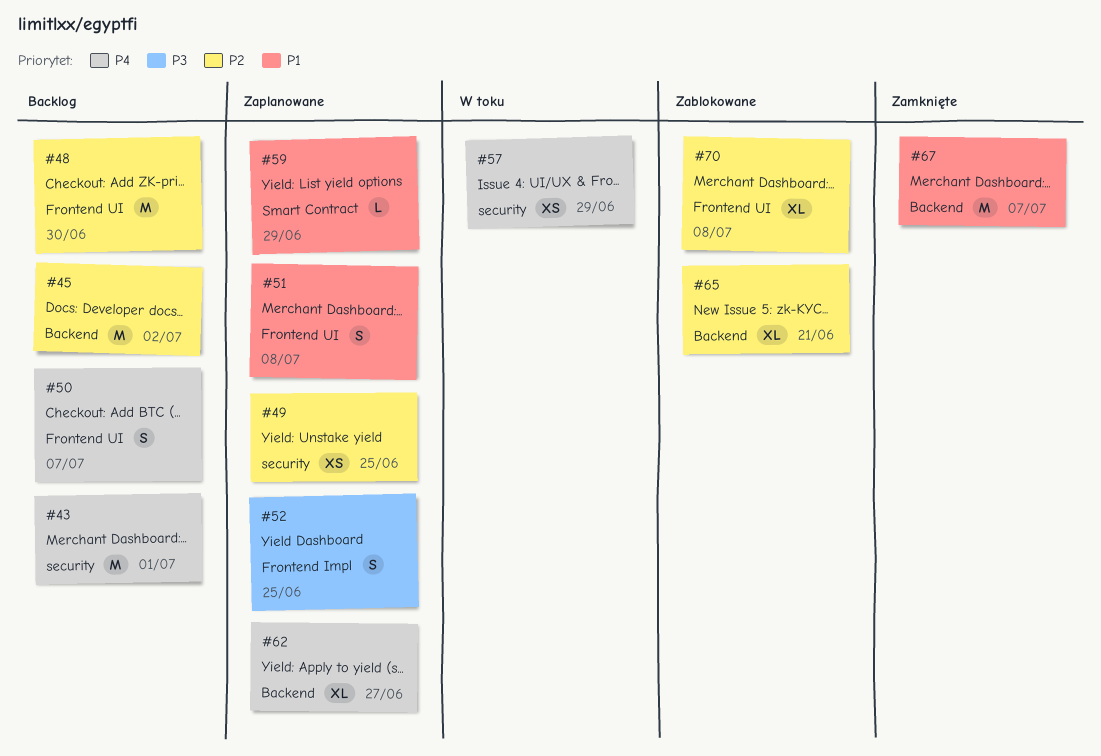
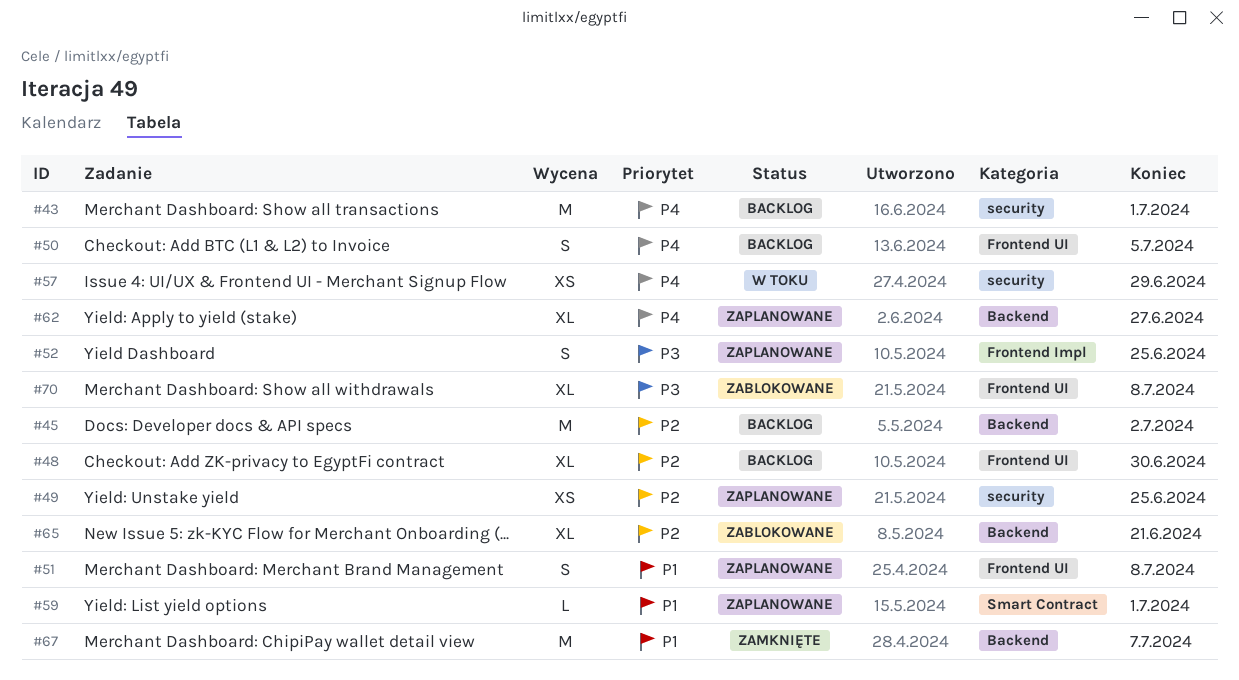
#48, estimate: M -> XL
#50, due: Jul 7 -> Jul 5
#59, due: Jun 29 -> Jul 1
#70, priority: P2 -> P3

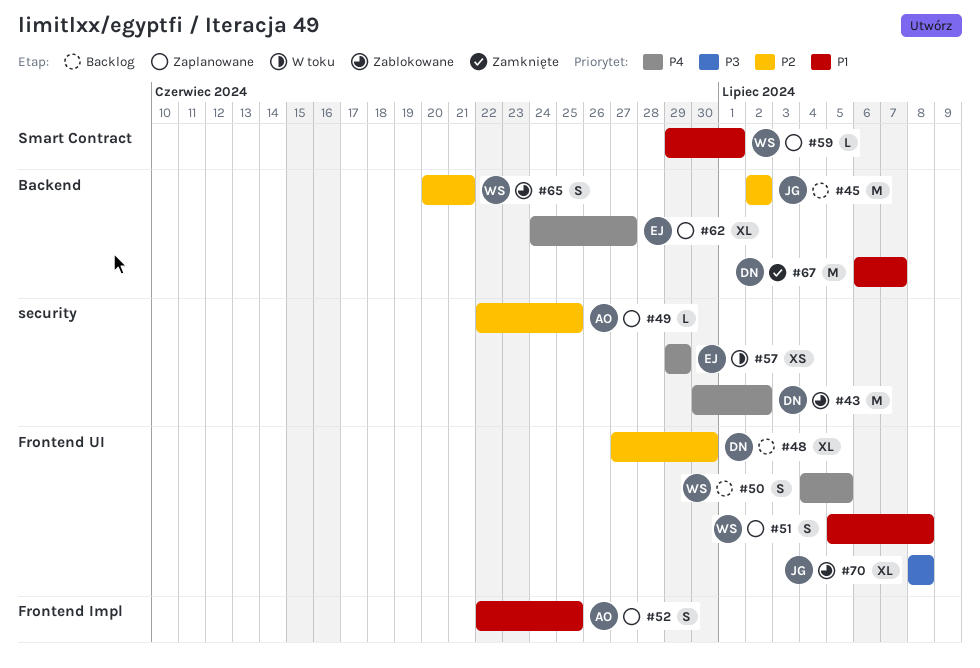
#43, status: Backlog -> Zablokowane
#43, due: Jul 1 -> Jul 2
#49, estimate: XS -> L
#52, priority: P3 -> P1
#65, estimate: XL -> S

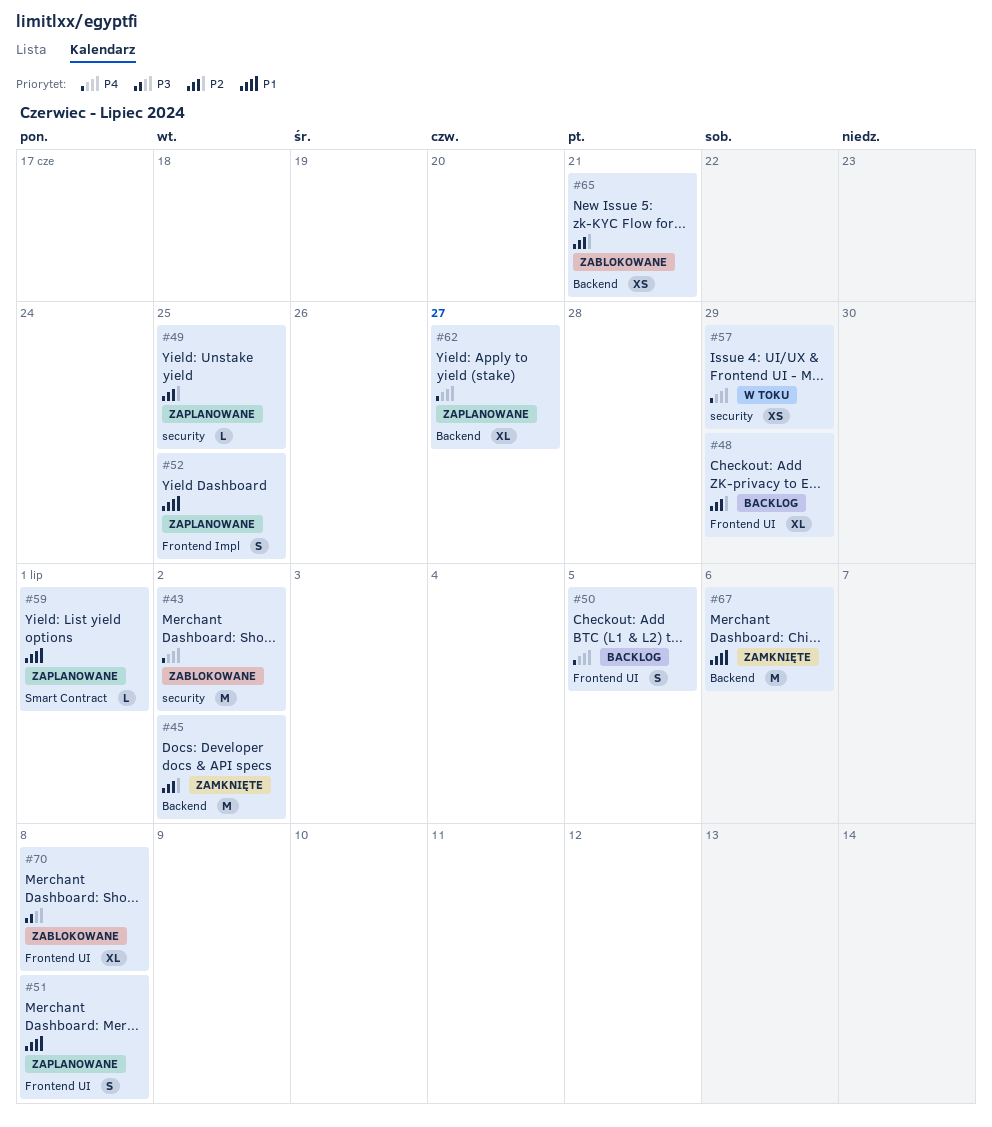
#45, status: Backlog -> Zamknięte
#48, due: Jun 30 -> Jun 29
#65, estimate: S -> XS
#67, due: Jul 7 -> Jul 6

